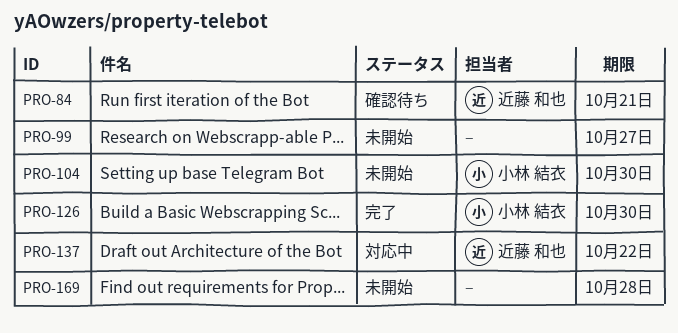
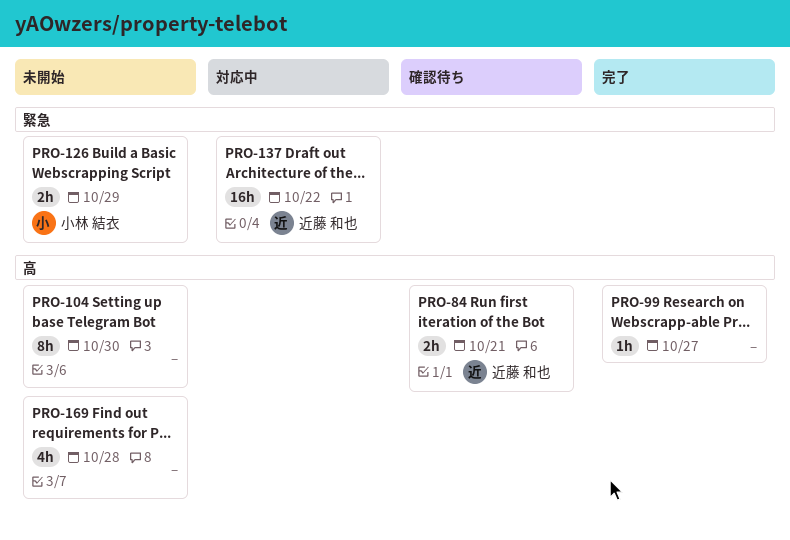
PRO-99, status: 未開始 -> 完了
PRO-104, owner: 小林 結衣 -> none
PRO-126, status: 完了 -> 未開始
PRO-126, due: Oct 30 -> Oct 29

